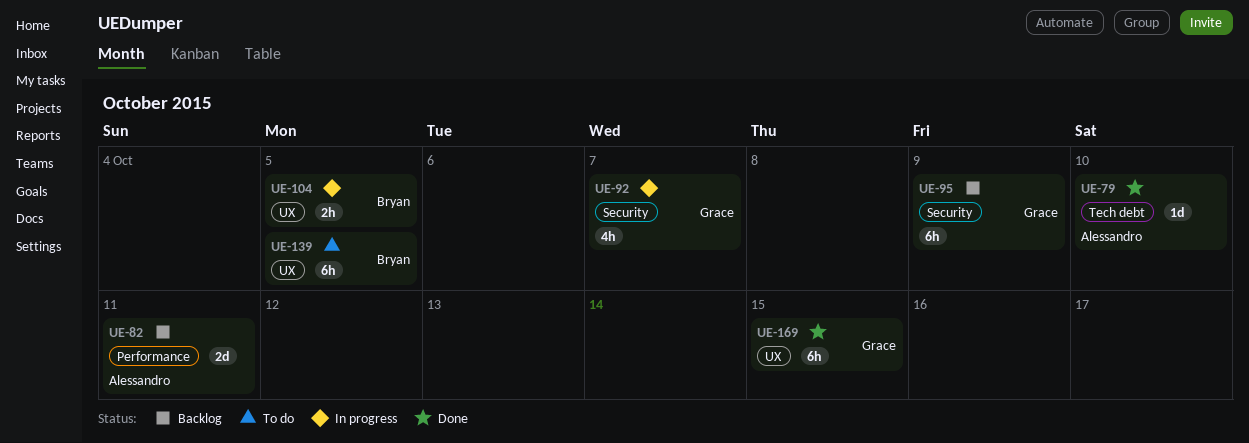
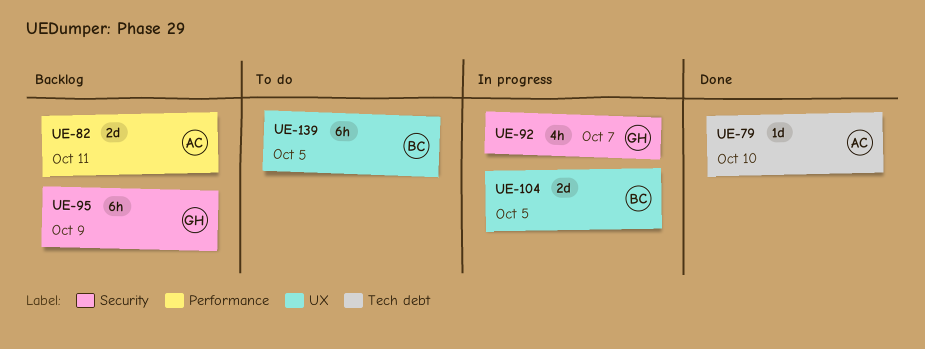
UE-104, estimate: 2h -> 2d
UE-169: present -> none

